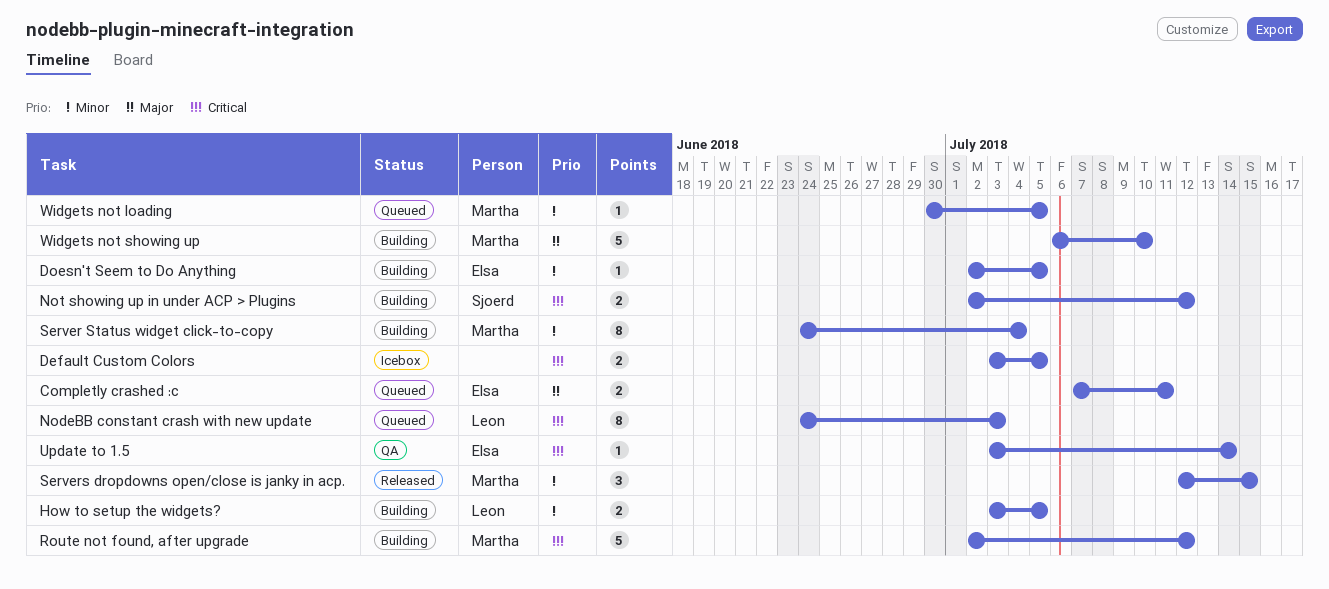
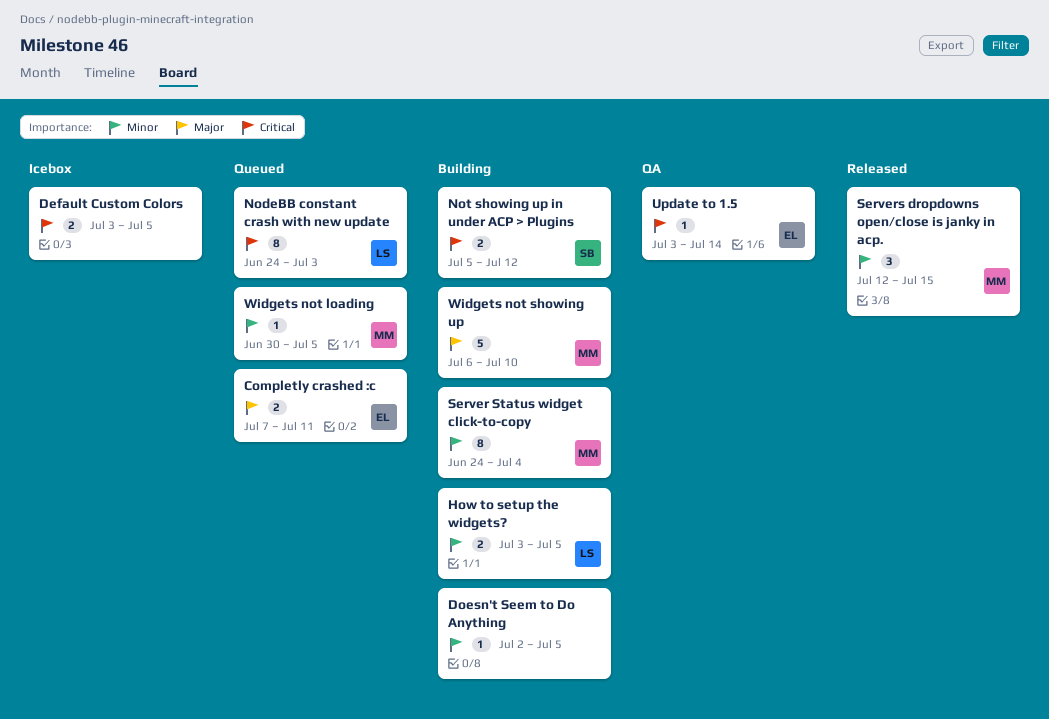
Doesn't Seem to Do Anything, owner: Elsa -> none
Not showing up in under ACP > Plugins, start: Jul 2 -> Jul 5
Route not found, after upgrade: present -> none

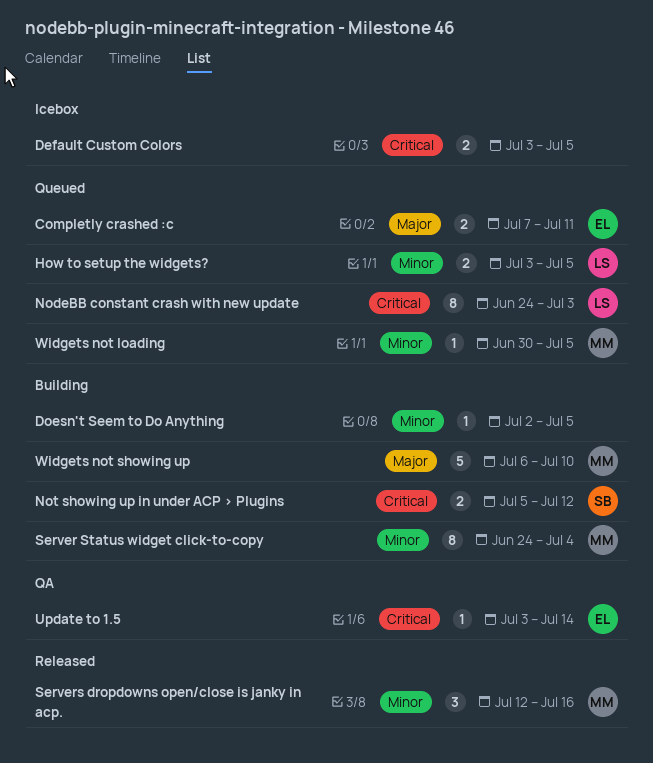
How to setup the widgets?, status: Building -> Queued
Servers dropdowns open/close is janky in acp., due: Jul 15 -> Jul 16

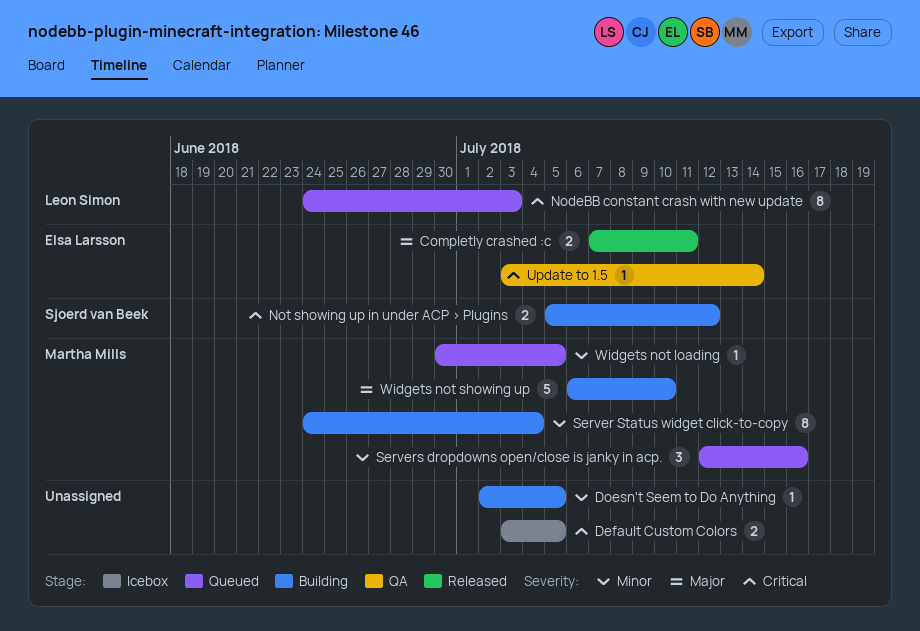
Completly crashed :c, status: Queued -> Released
How to setup the widgets?: present -> none
Servers dropdowns open/close is janky in acp., status: Released -> Queued

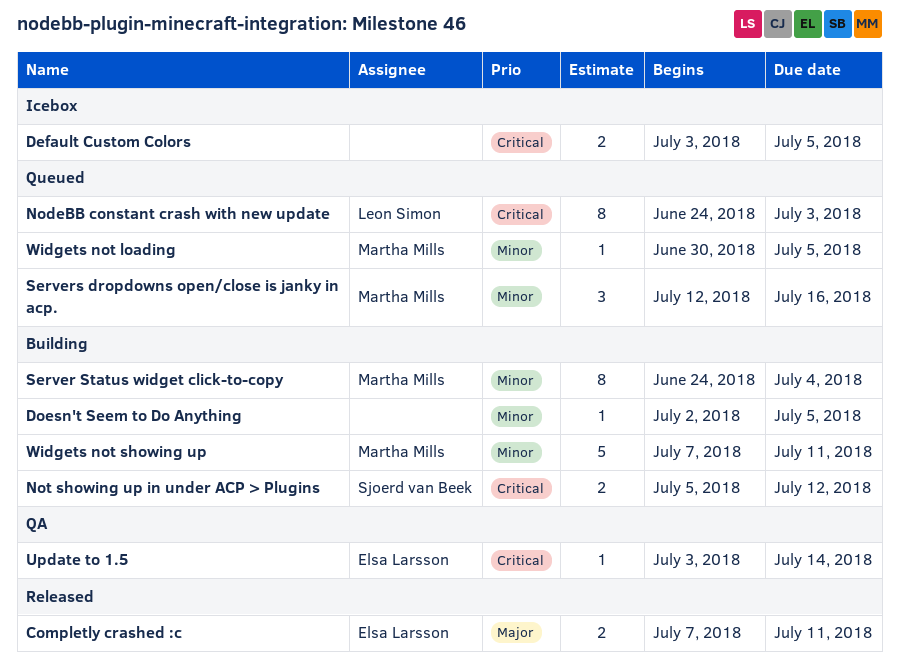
Widgets not showing up, priority: Major -> Minor
Widgets not showing up, start: Jul 6 -> Jul 7
Widgets not showing up, due: Jul 10 -> Jul 11

